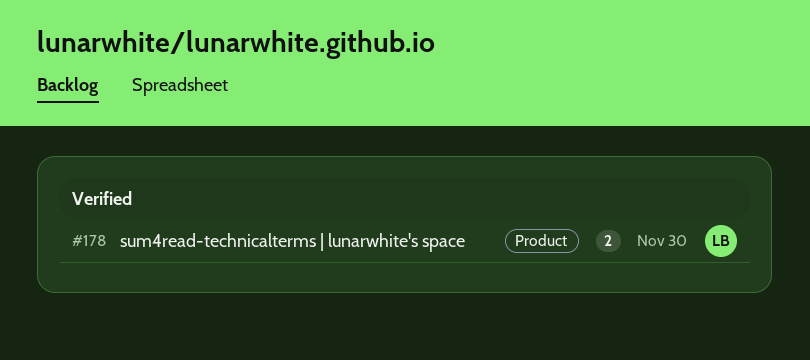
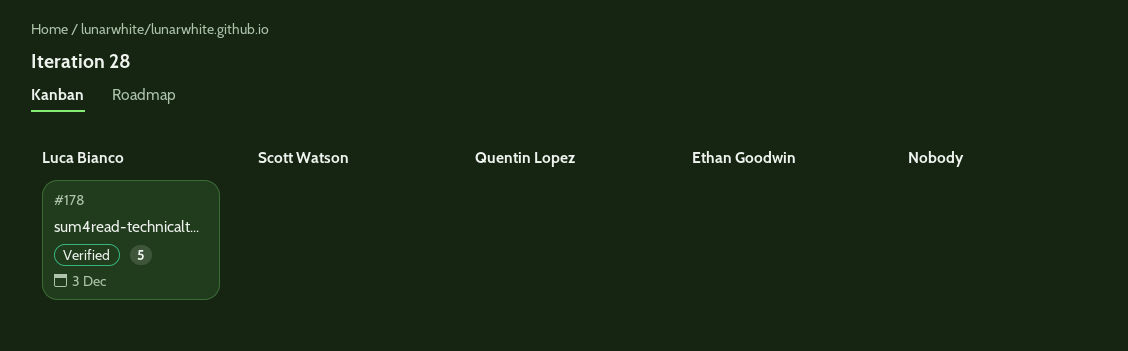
#178, estimate: 2 -> 5
#178, due: Nov 30 -> Dec 3

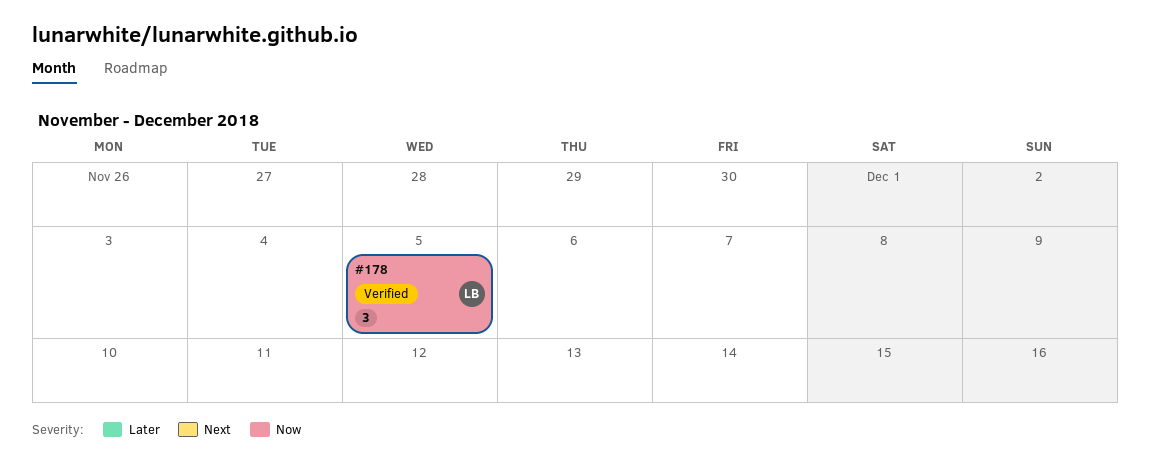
#178, estimate: 5 -> 3
#178, due: Dec 3 -> Dec 5

